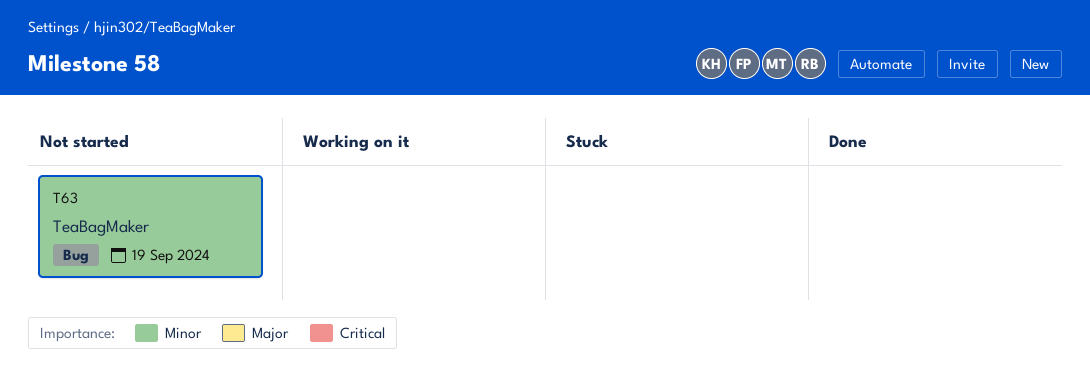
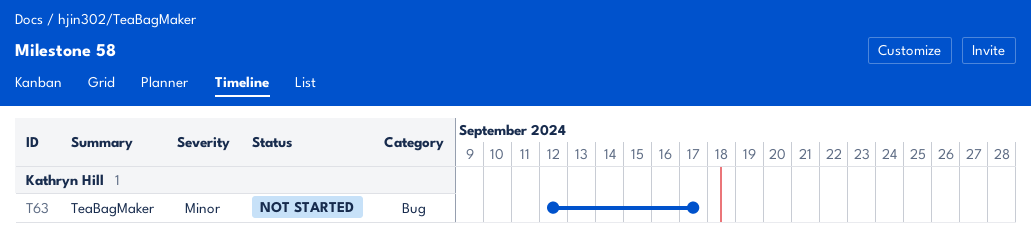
T63, due: Sep 19 -> Sep 17

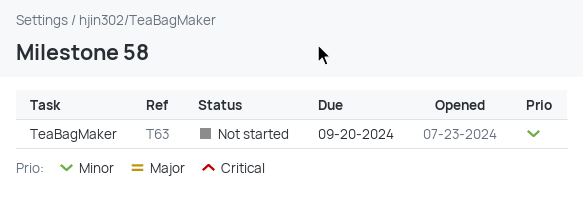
T63, due: Sep 17 -> Sep 20

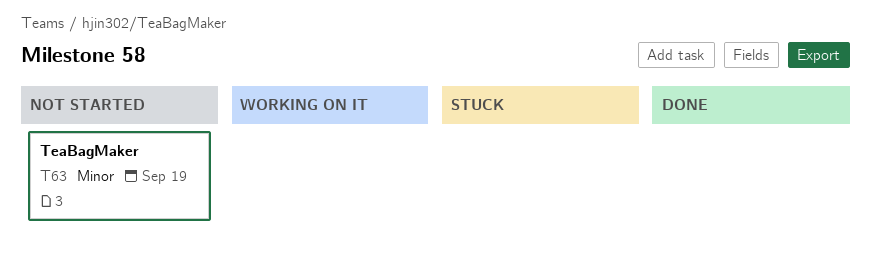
T63, due: Sep 20 -> Sep 19

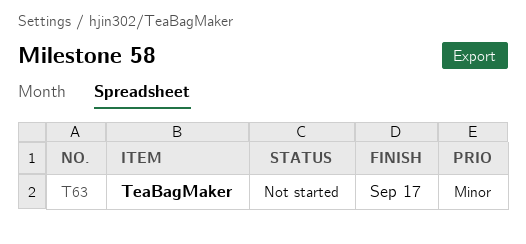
T63, due: Sep 19 -> Sep 17

